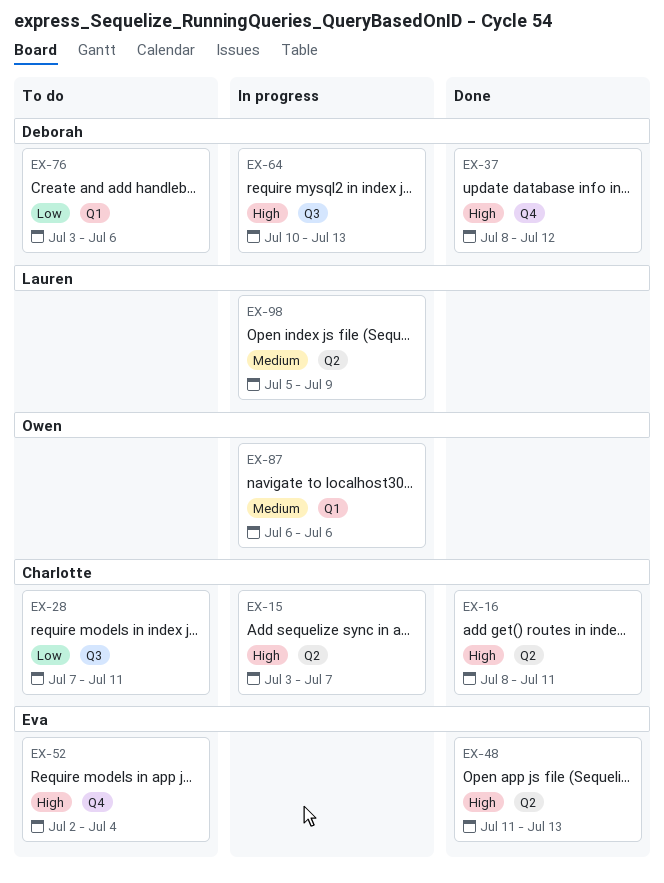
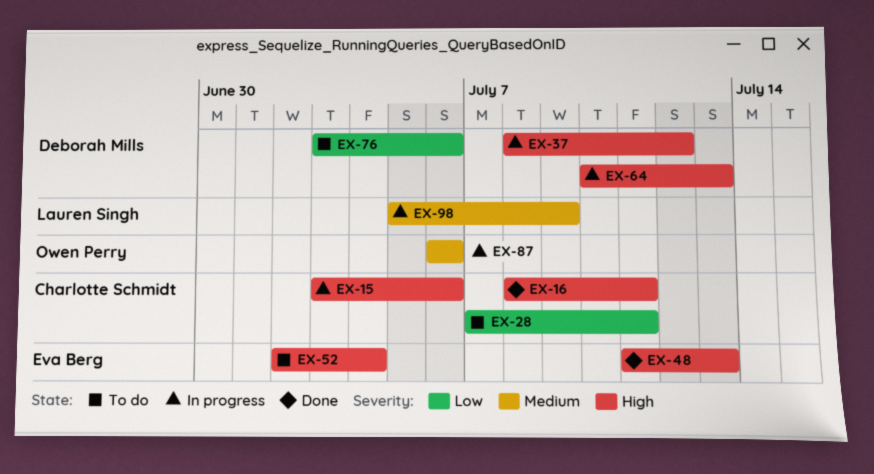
EX-15, due: Jul 7 -> Jul 6
EX-37, status: Done -> In progress

